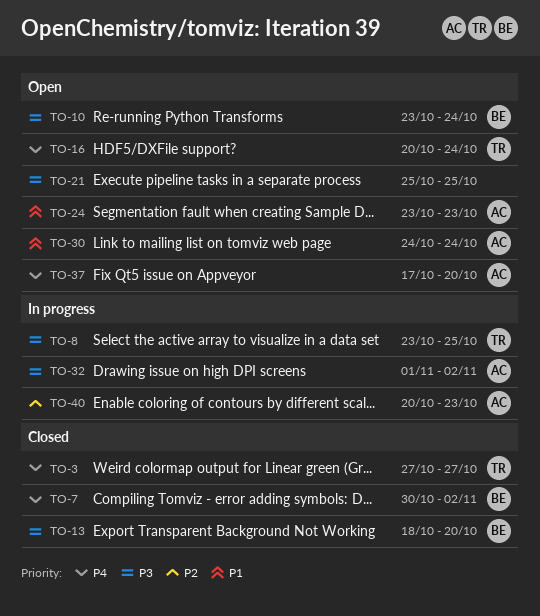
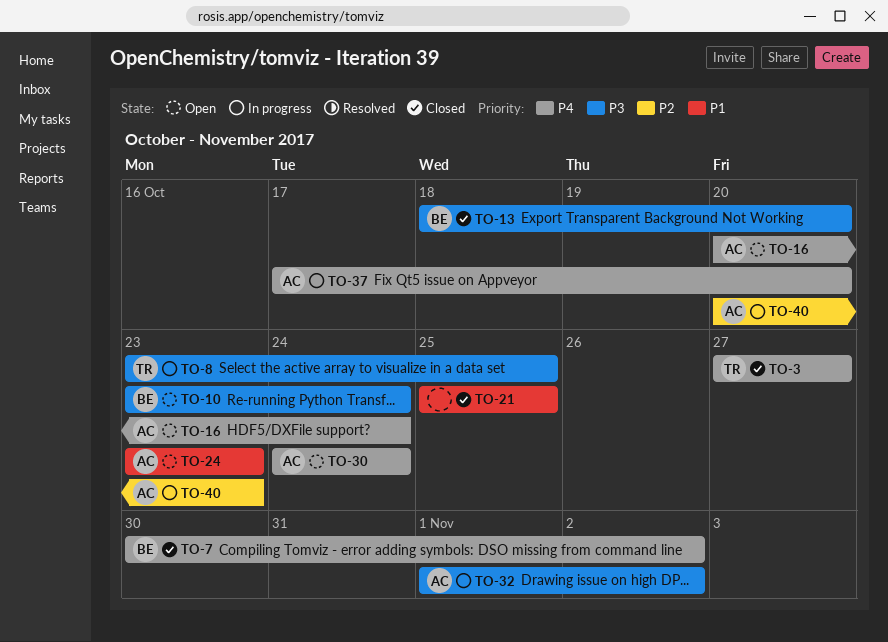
TO-16, owner: TR -> AC
TO-21, status: Open -> Closed
TO-21, priority: P3 -> P1
TO-30, priority: P1 -> P4
TO-37, status: Open -> In progress

